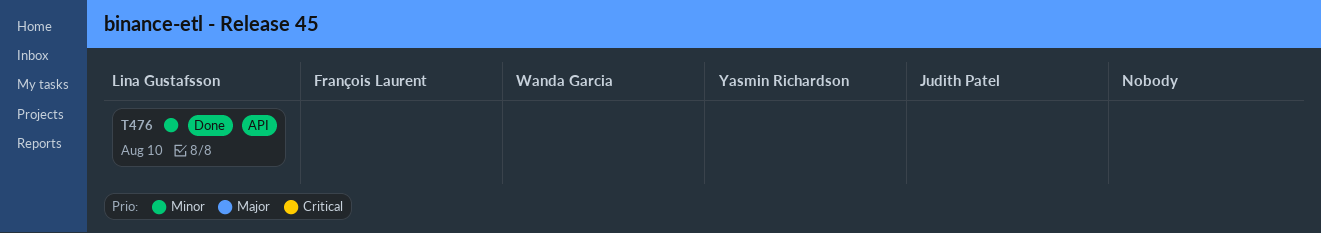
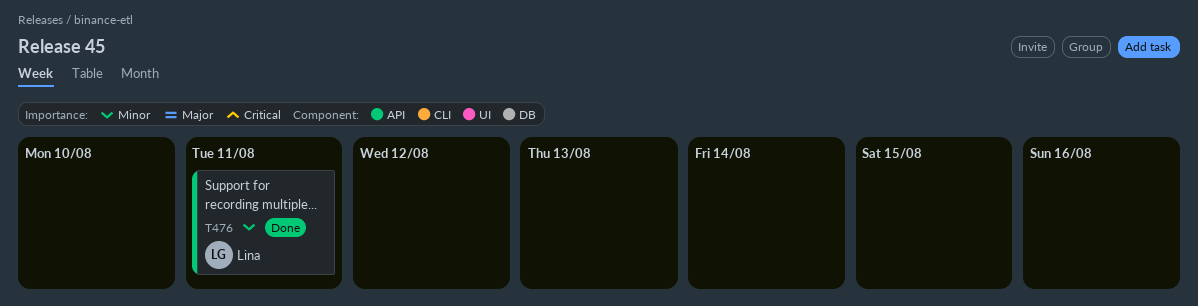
T476, due: Aug 10 -> Aug 11

